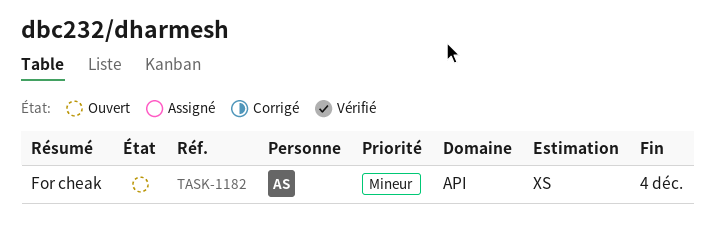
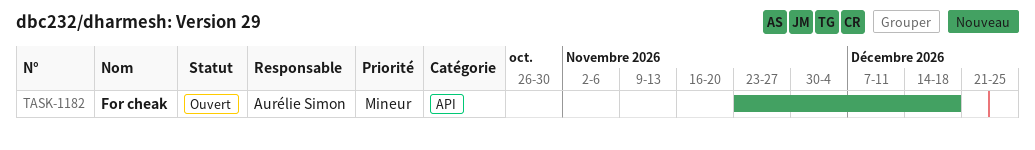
TASK-1182, due: Dec 4 -> Dec 18

